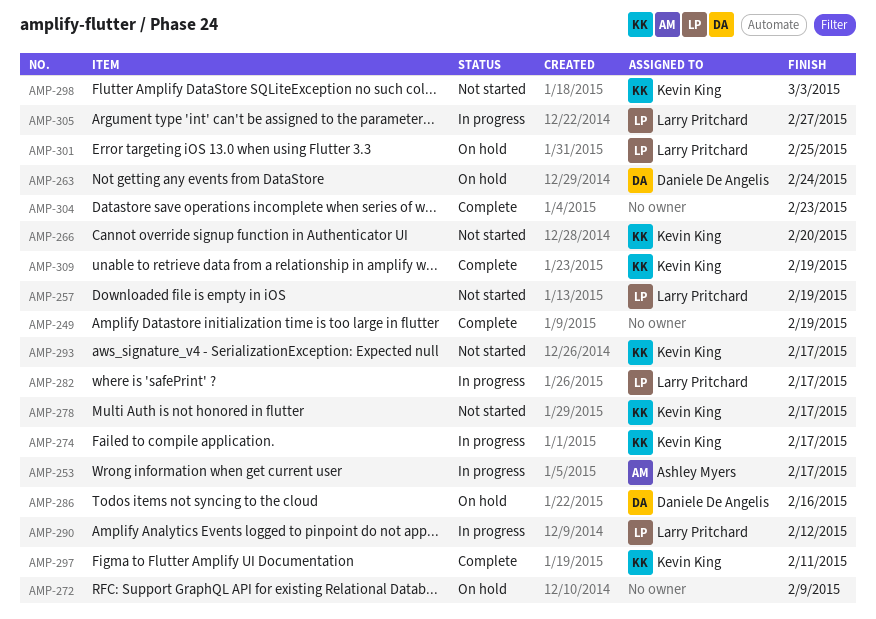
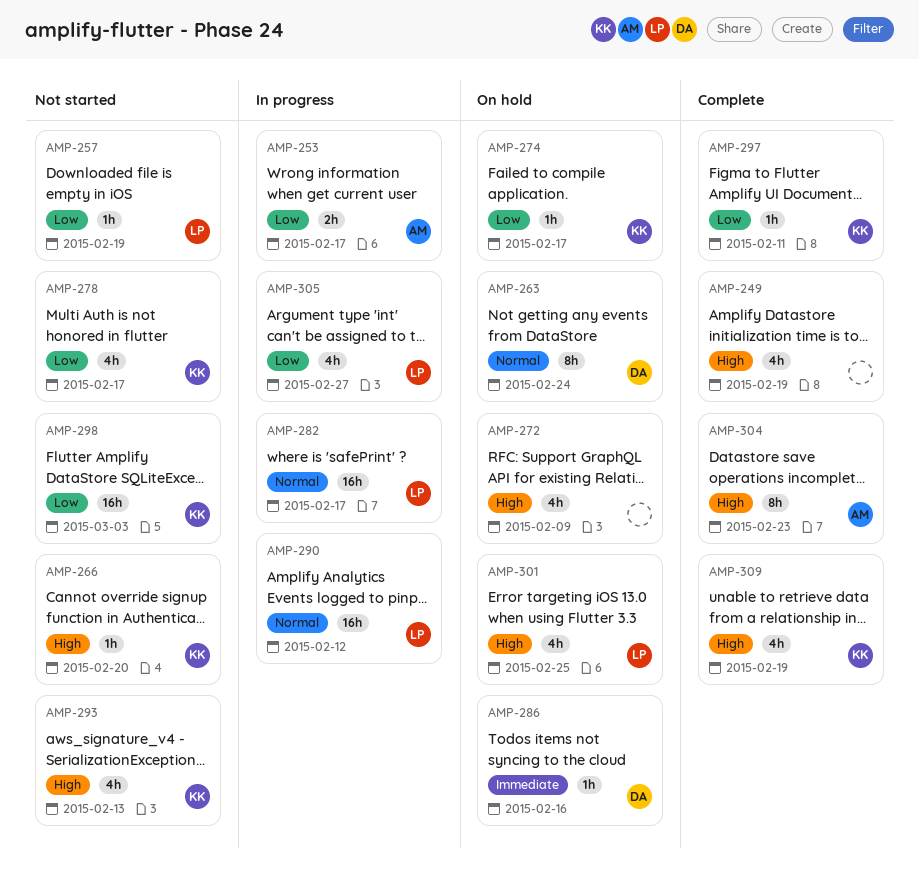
AMP-274, status: In progress -> On hold
AMP-293, due: Feb 17 -> Feb 13
AMP-304, owner: none -> Ashley Myers

